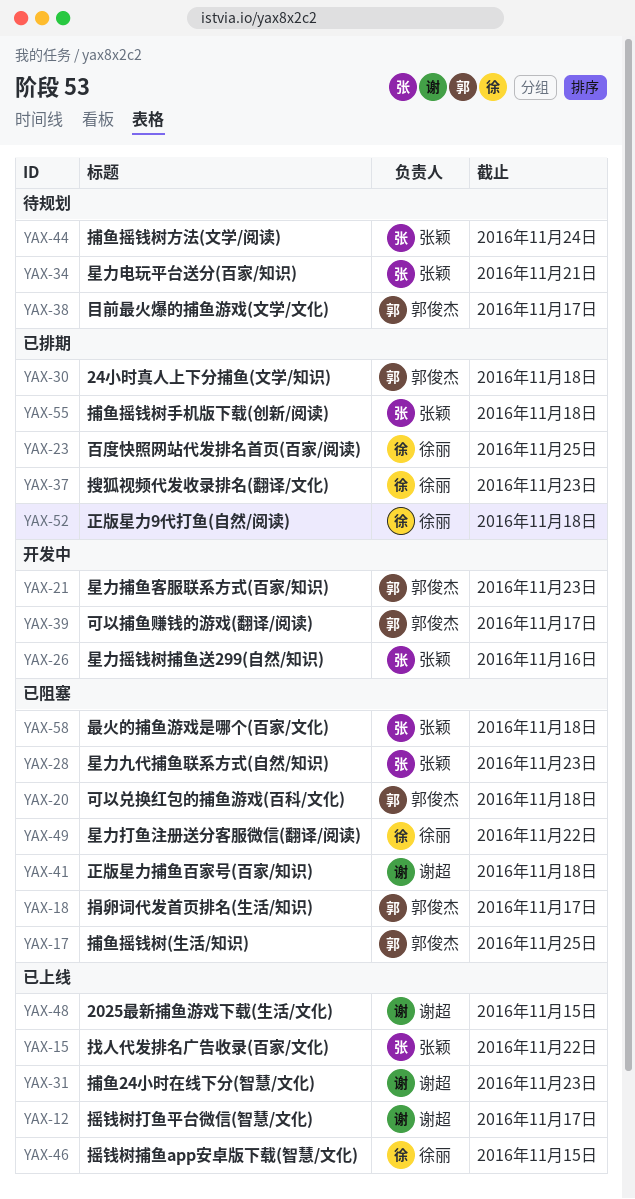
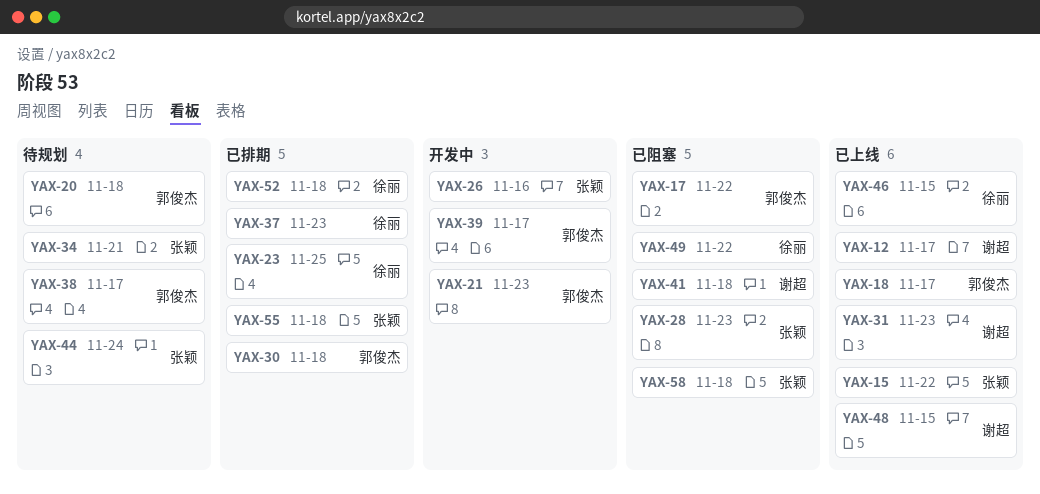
YAX-17, due: Nov 25 -> Nov 22
YAX-18, status: 已阻塞 -> 已上线
YAX-20, status: 已阻塞 -> 待规划

